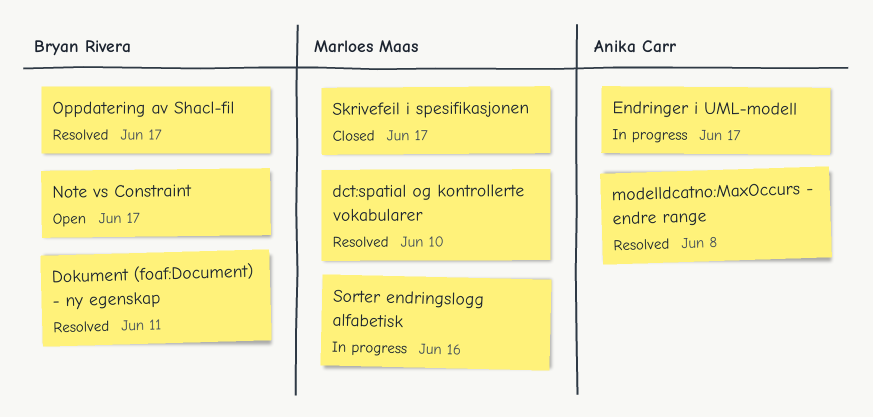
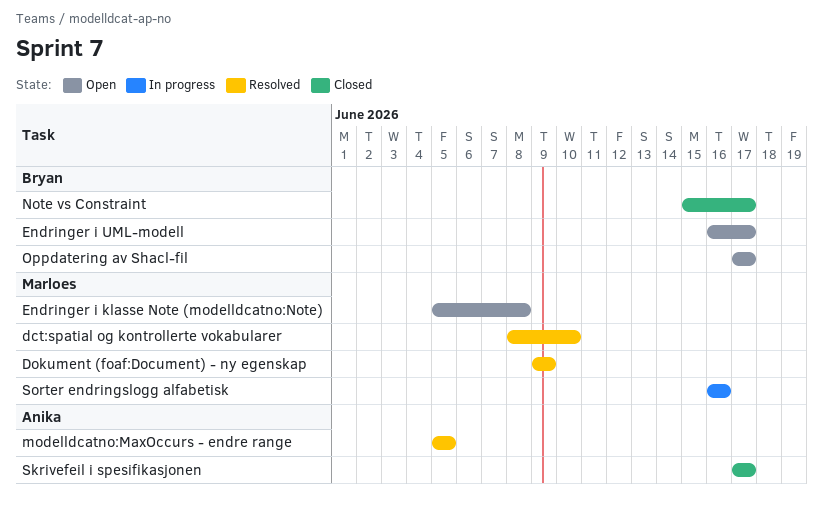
Dokument (foaf:Document) - ny egenskap, owner: Bryan Rivera -> Marloes Maas
Dokument (foaf:Document) - ny egenskap, due: Jun 11 -> Jun 9
Endringer i klasse Note (modelldcatno:Note): none -> present
Endringer i UML-modell, status: In progress -> Open
Endringer i UML-modell, owner: Anika Carr -> Bryan Rivera
modelldcatno:MaxOccurs - endre range, due: Jun 8 -> Jun 5
Note vs Constraint, status: Open -> Closed
Oppdatering av Shacl-fil, status: Resolved -> Open
Skrivefeil i spesifikasjonen, owner: Marloes Maas -> Anika Carr

